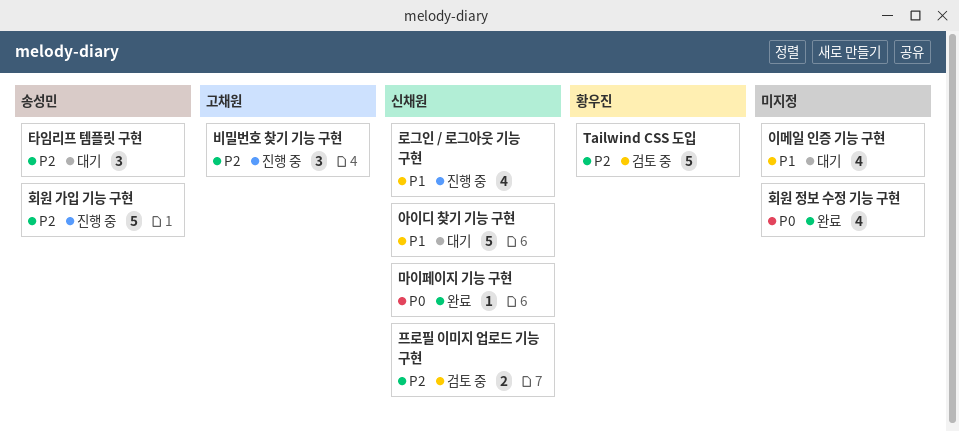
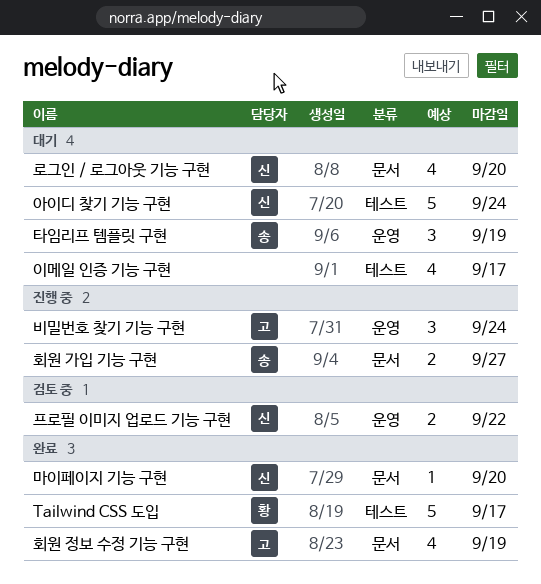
Tailwind CSS 도입, status: 검토 중 -> 완료
로그인 / 로그아웃 기능 구현, status: 진행 중 -> 대기
회원 가입 기능 구현, estimate: 5 -> 2
회원 정보 수정 기능 구현, owner: none -> 고채원

